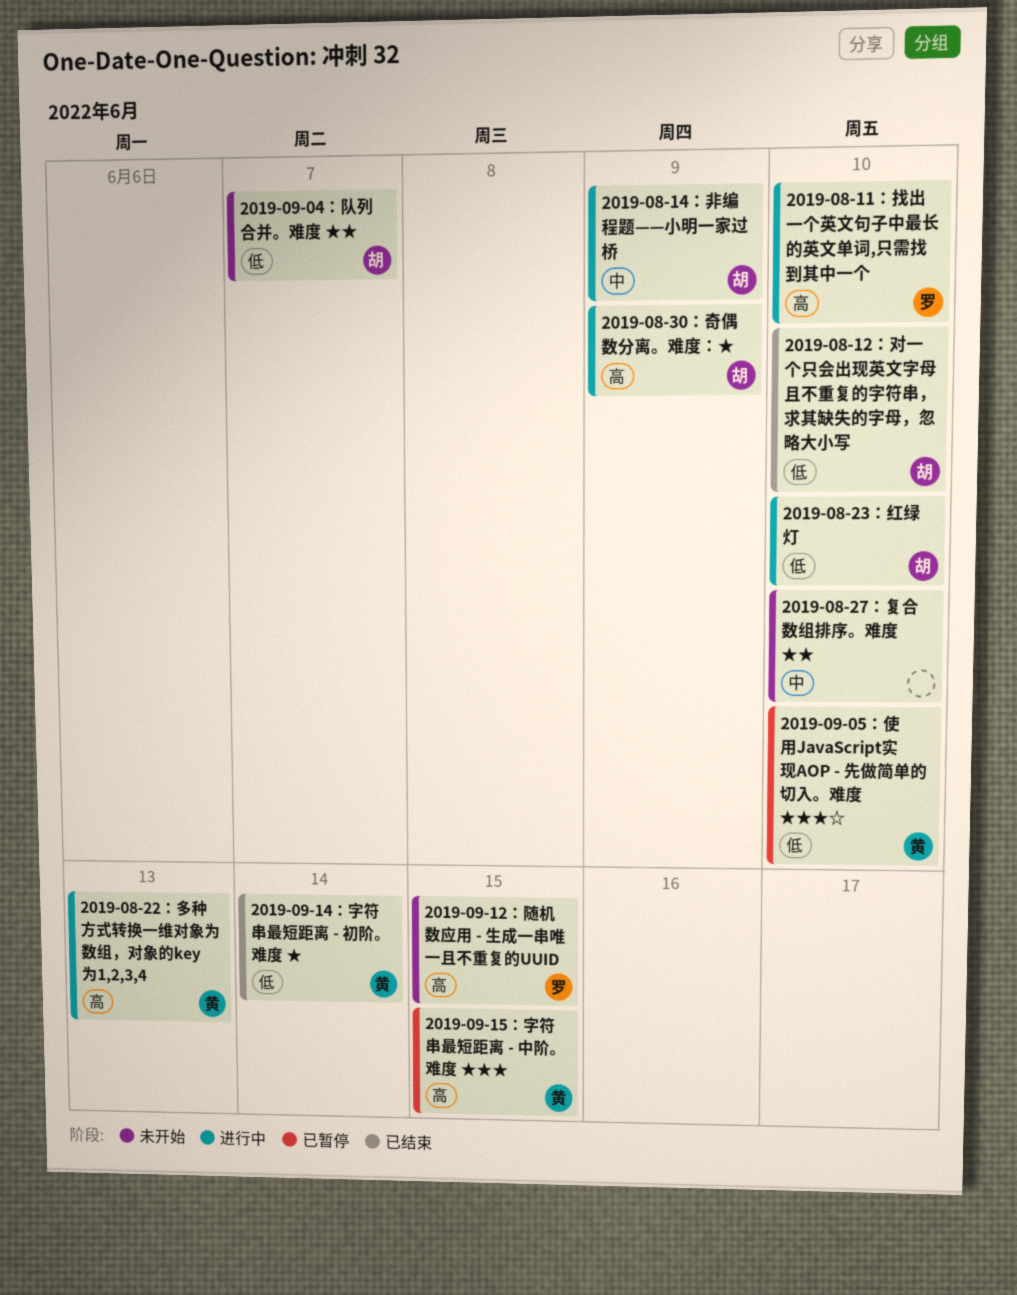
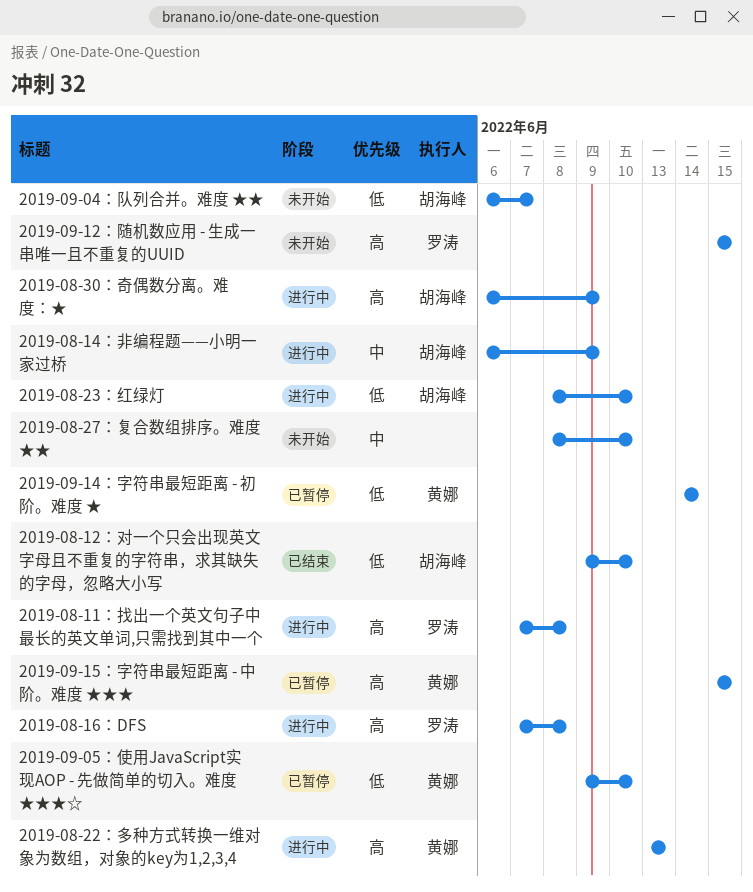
2019-08-11：找出一个英文句子中最长的英文单词,只需找到其中一个, due: Jun 10 -> Jun 8
2019-08-16：DFS: none -> present
2019-09-14：字符串最短距离 - 初阶。难度 ★, status: 已结束 -> 已暂停

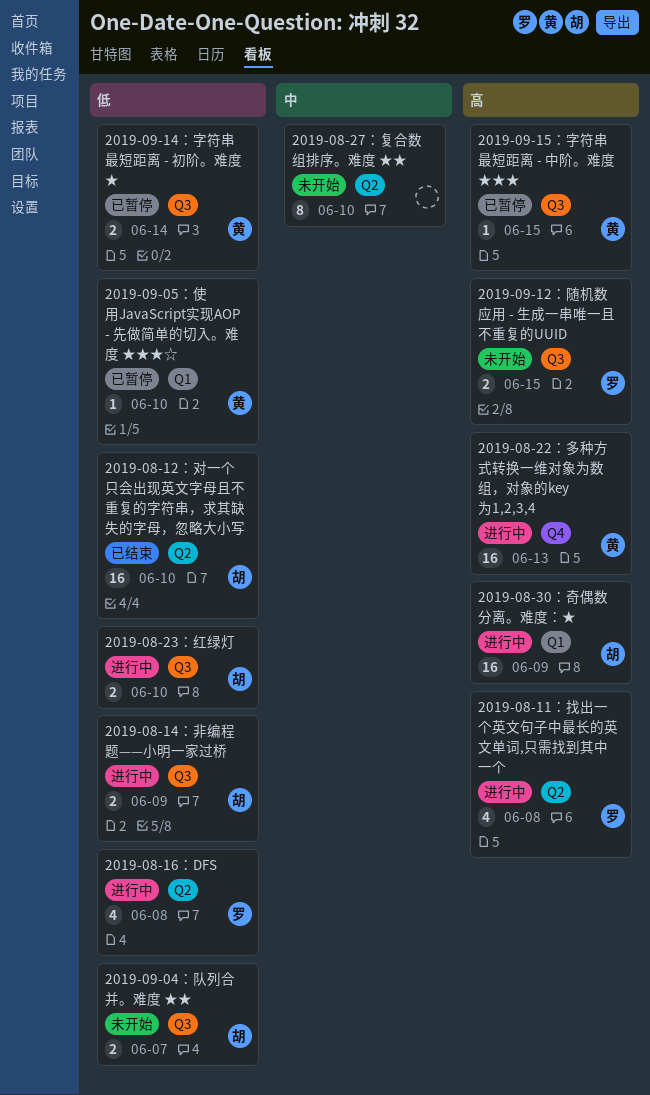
2019-08-14：非编程题——小明一家过桥, priority: 中 -> 低
2019-08-16：DFS, priority: 高 -> 低

